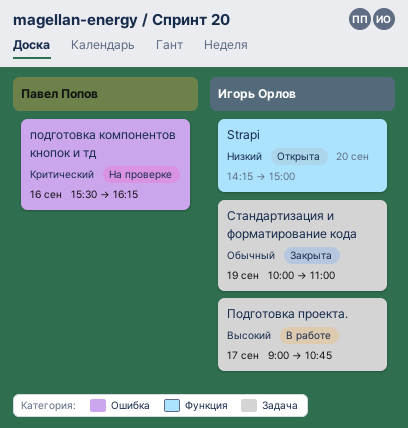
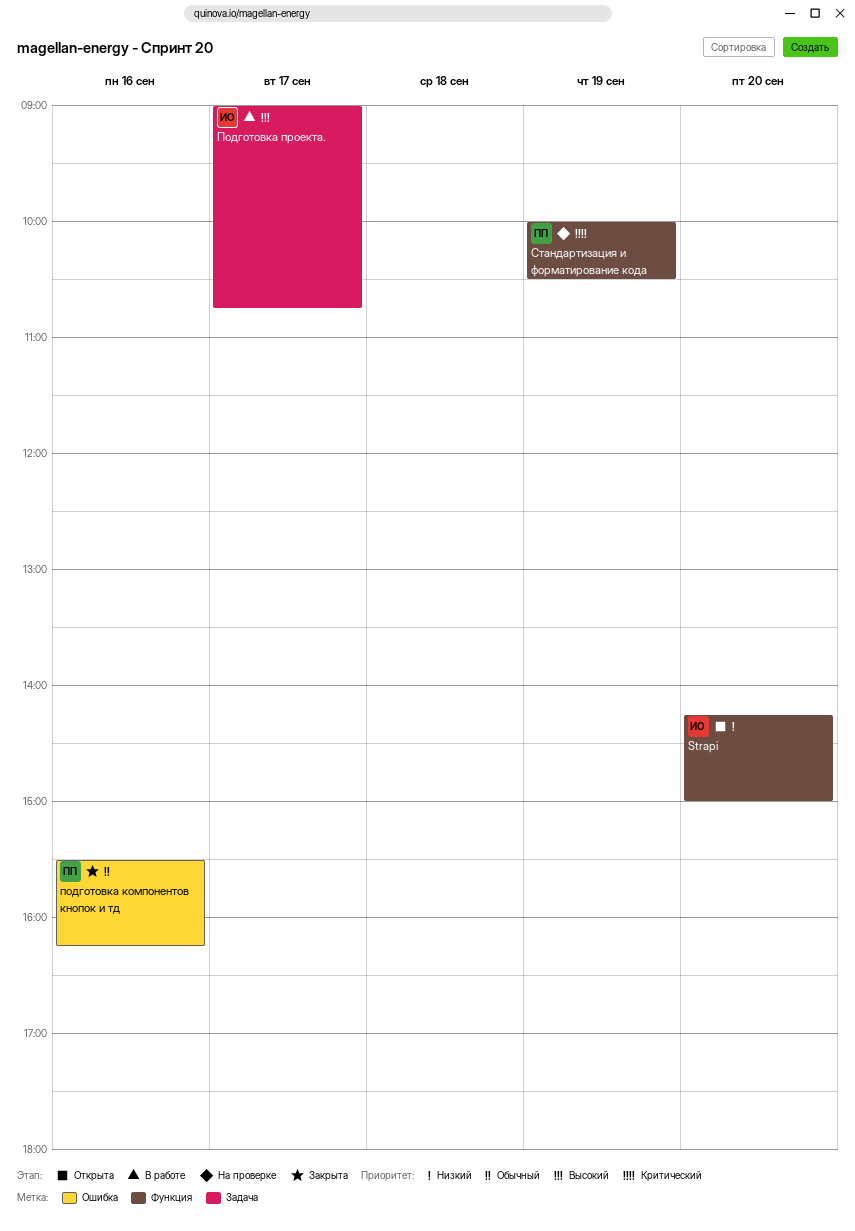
подготовка компонентов кнопок и тд, status: На проверке -> Закрыта
подготовка компонентов кнопок и тд, priority: Критический -> Обычный
Стандартизация и форматирование кода, status: Закрыта -> На проверке
Стандартизация и форматирование кода, owner: Игорь Орлов -> Павел Попов
Стандартизация и форматирование кода, priority: Обычный -> Критический
Стандартизация и форматирование кода, label: Задача -> Функция
Стандартизация и форматирование кода, ends: 11:00 -> 10:30

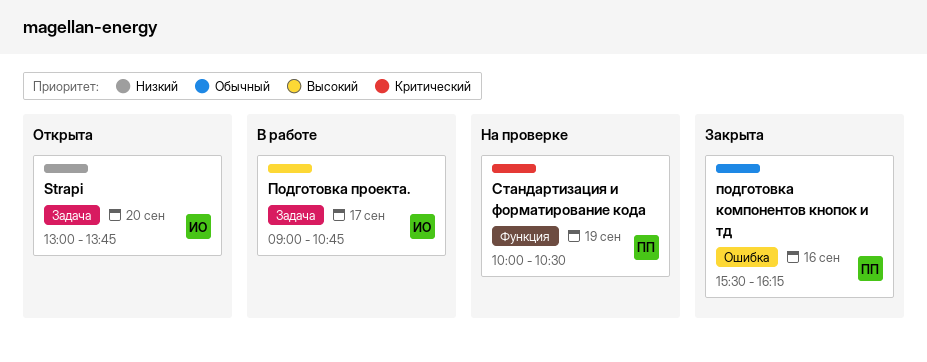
Strapi, label: Функция -> Задача
Strapi, begins: 14:15 -> 13:00
Strapi, ends: 15:00 -> 13:45

